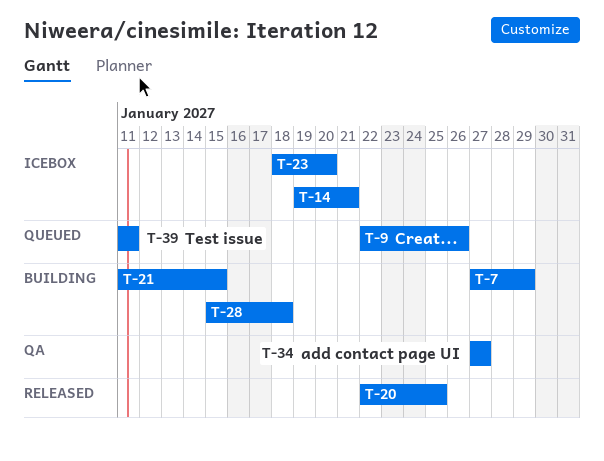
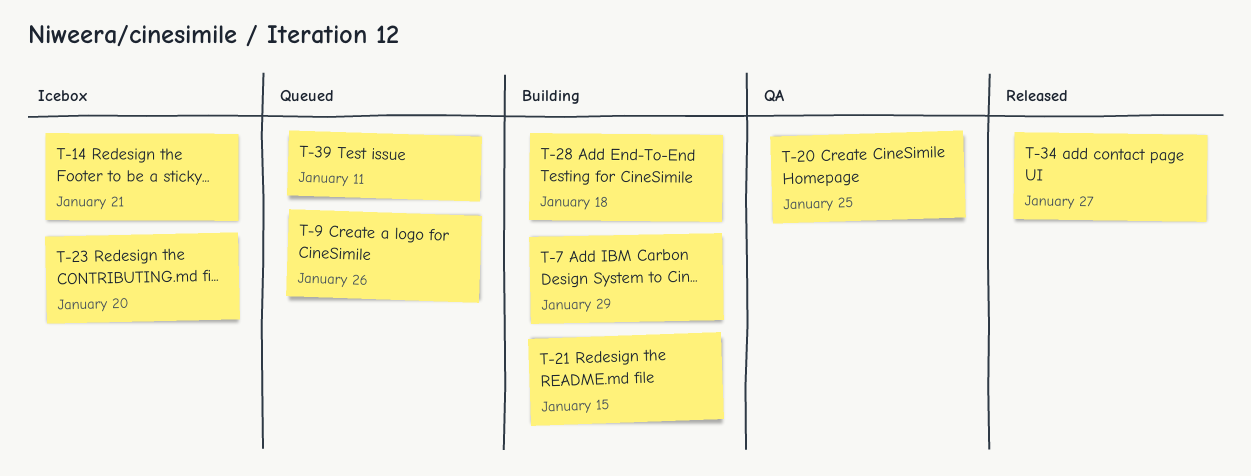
T-20, status: Released -> QA
T-34, status: QA -> Released

